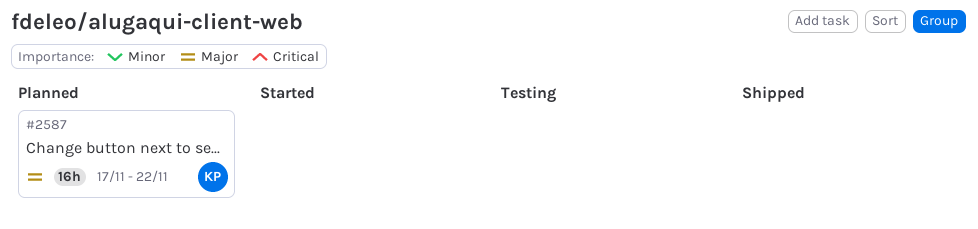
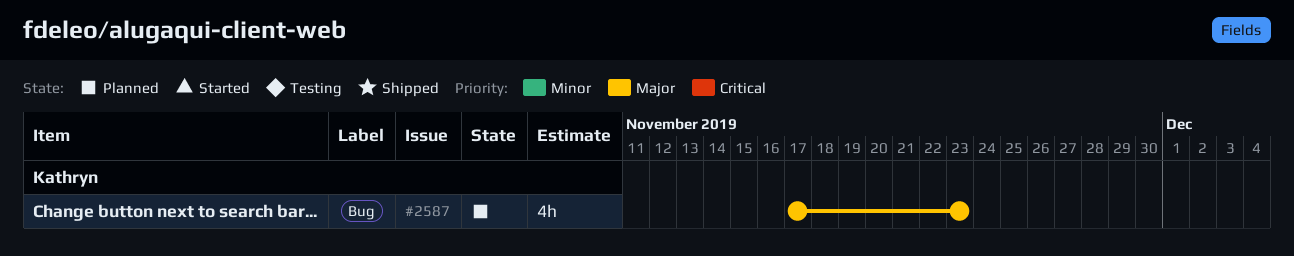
#2587, estimate: 16h -> 4h
#2587, due: Nov 22 -> Nov 23

